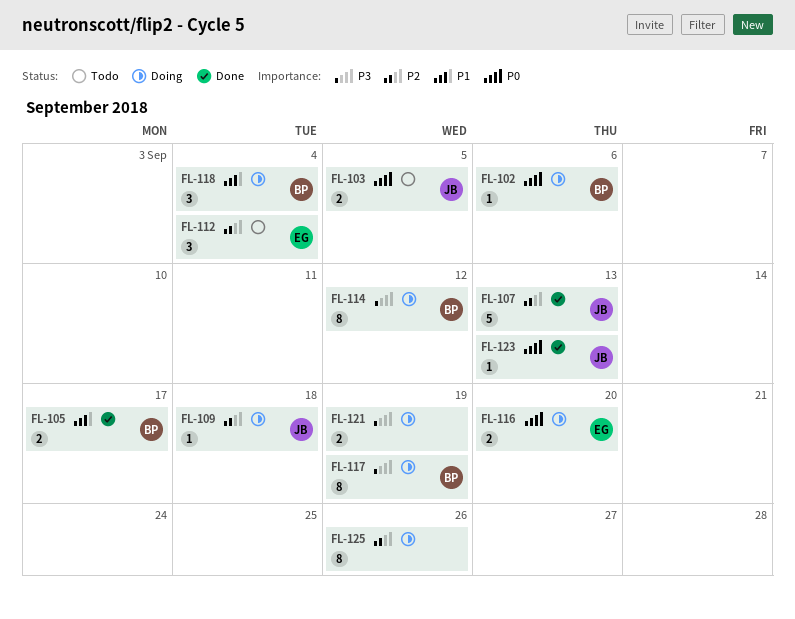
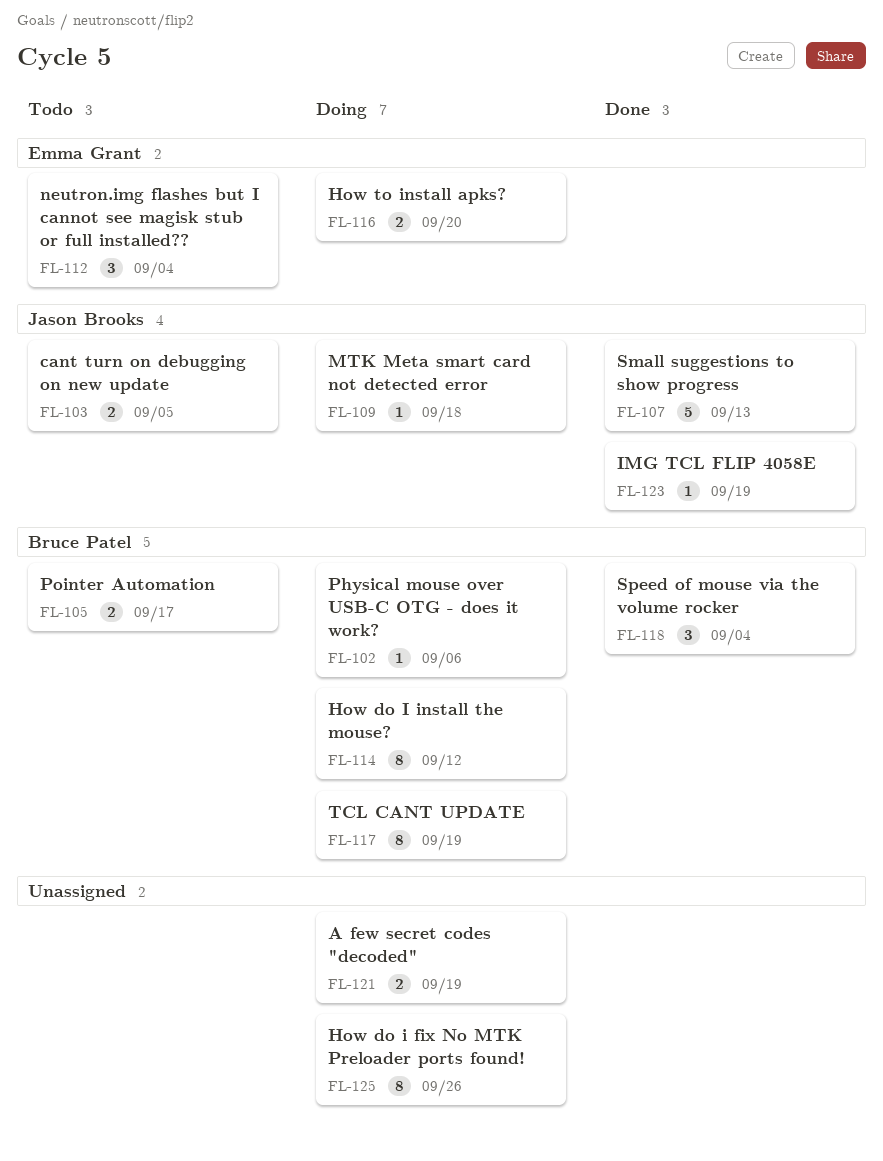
FL-105, status: Done -> Todo
FL-118, status: Doing -> Done
FL-123, due: Sep 13 -> Sep 19

